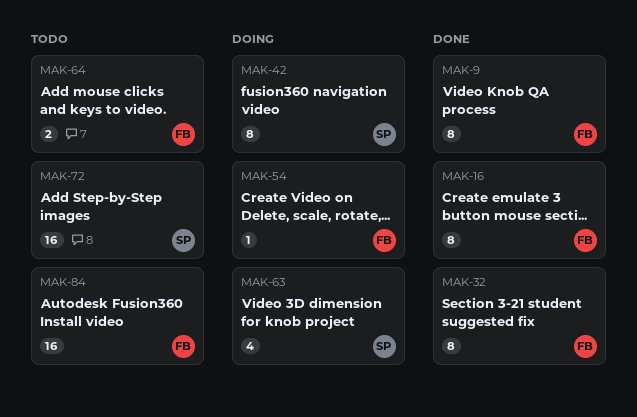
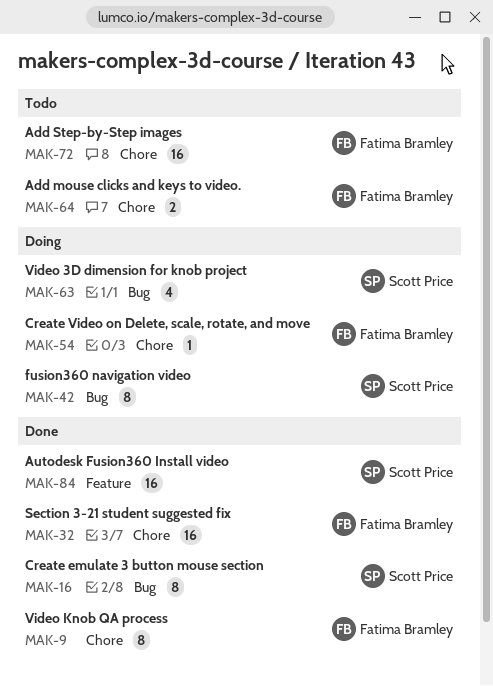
MAK-16, owner: Fatima Bramley -> Scott Price
MAK-32, estimate: 8 -> 16
MAK-72, owner: Scott Price -> Fatima Bramley
MAK-84, status: Todo -> Done
MAK-84, owner: Fatima Bramley -> Scott Price

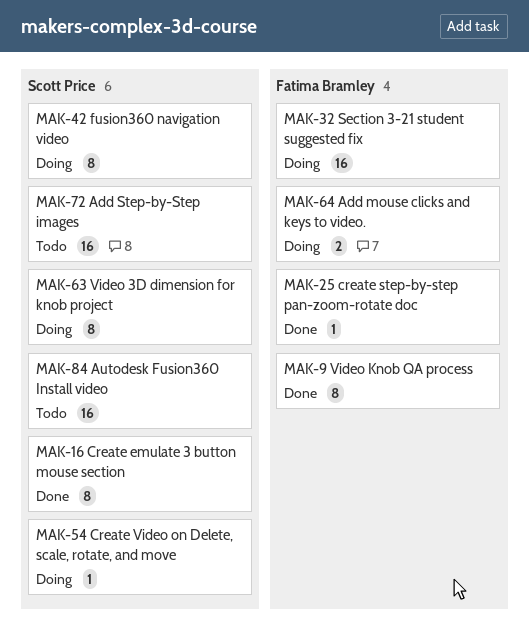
MAK-25: none -> present
MAK-32, status: Done -> Doing
MAK-54, owner: Fatima Bramley -> Scott Price
MAK-63, estimate: 4 -> 8
MAK-64, status: Todo -> Doing
MAK-72, owner: Fatima Bramley -> Scott Price
MAK-84, status: Done -> Todo

